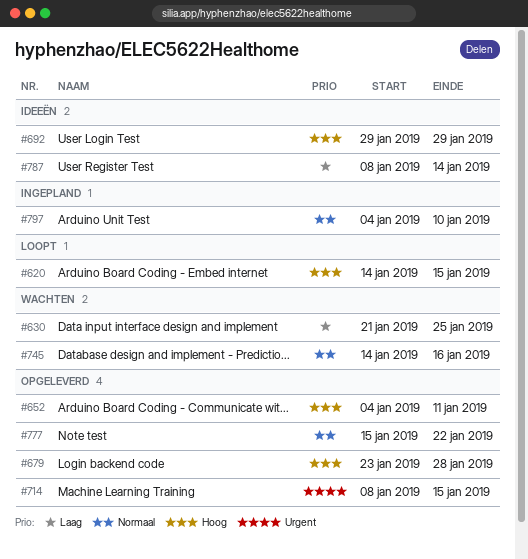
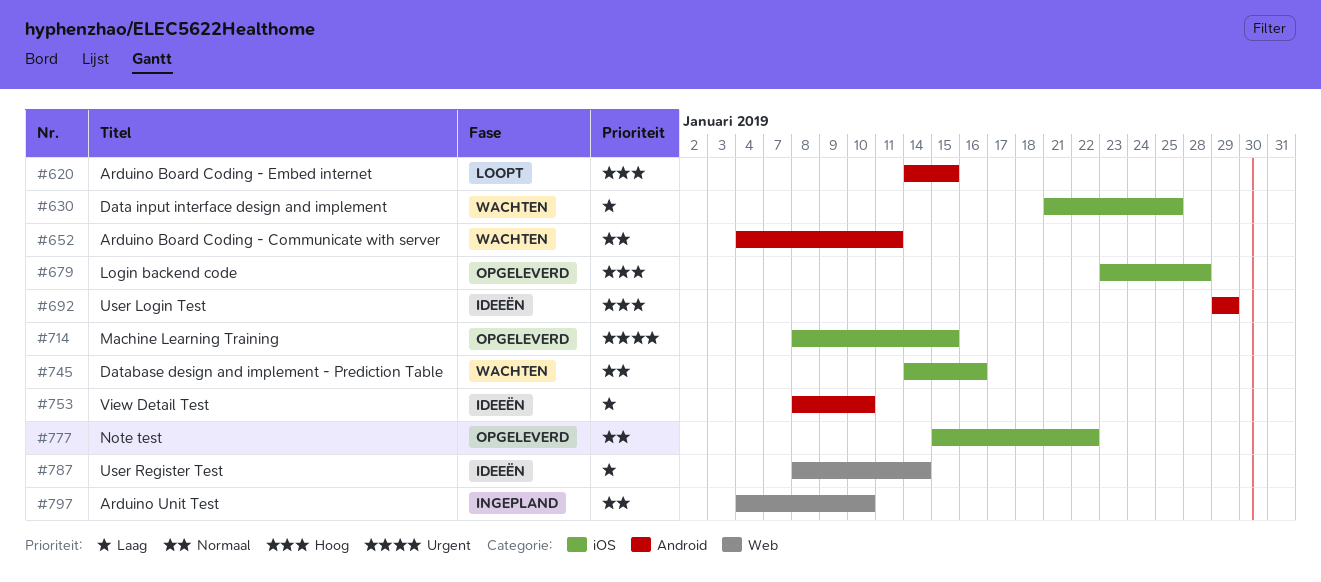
#652, status: Opgeleverd -> Wachten
#652, priority: Hoog -> Normaal
#753: none -> present

